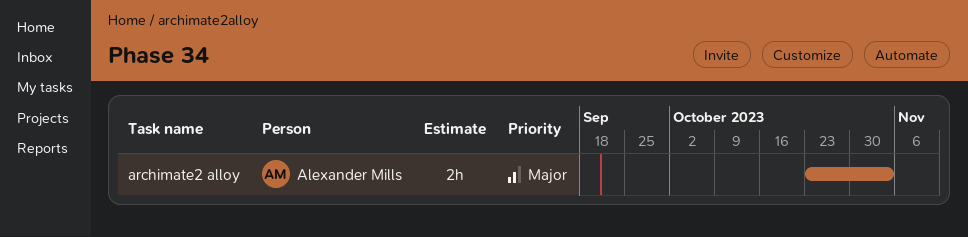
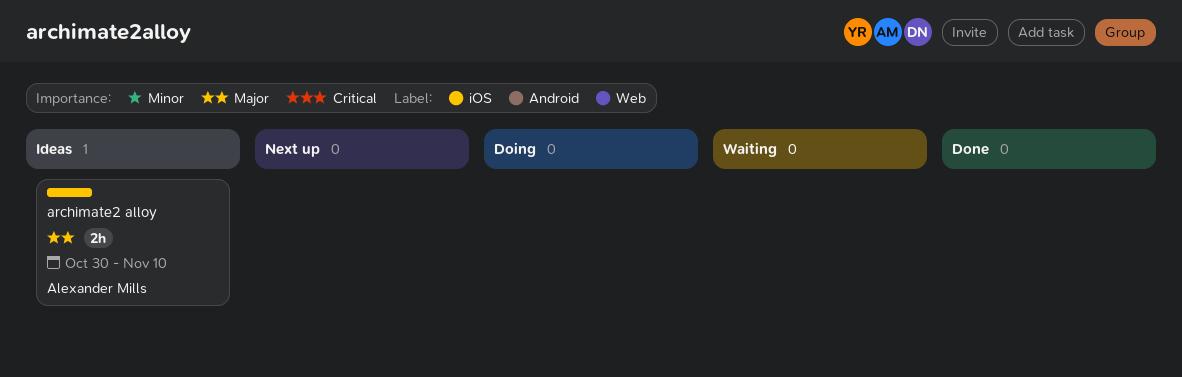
archimate2 alloy, start: Oct 23 -> Oct 30
archimate2 alloy, due: Nov 3 -> Nov 10

